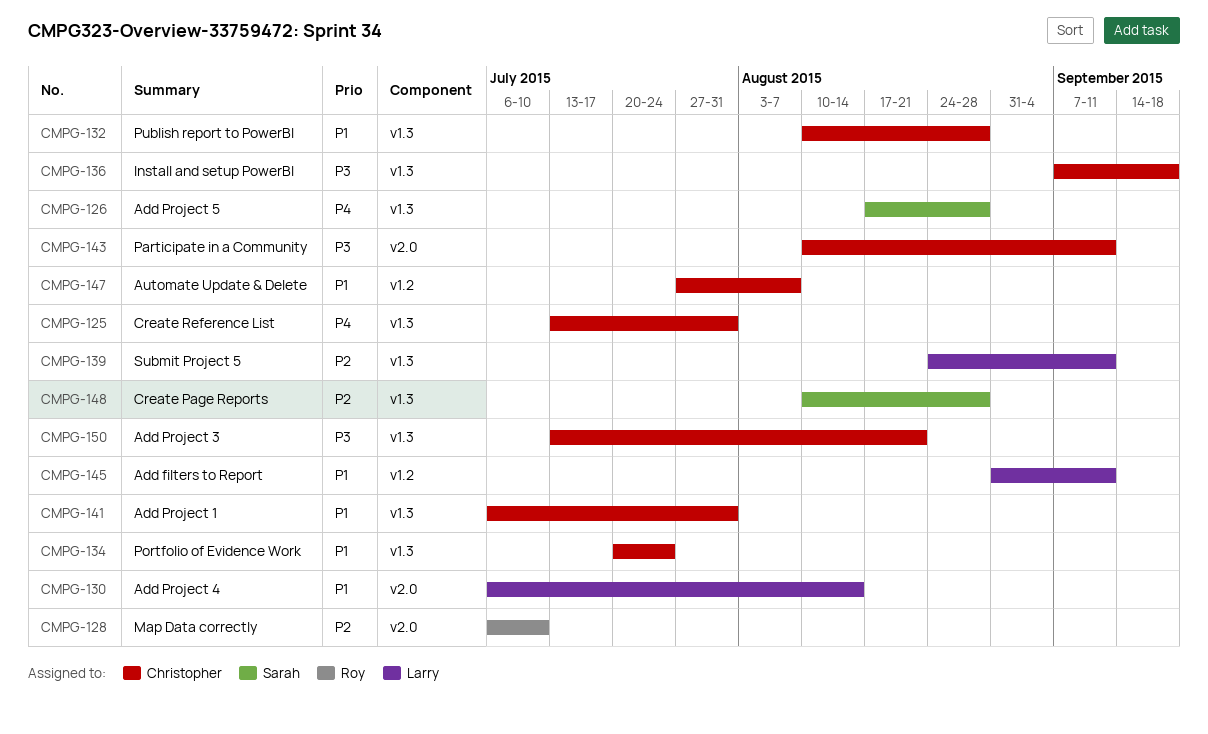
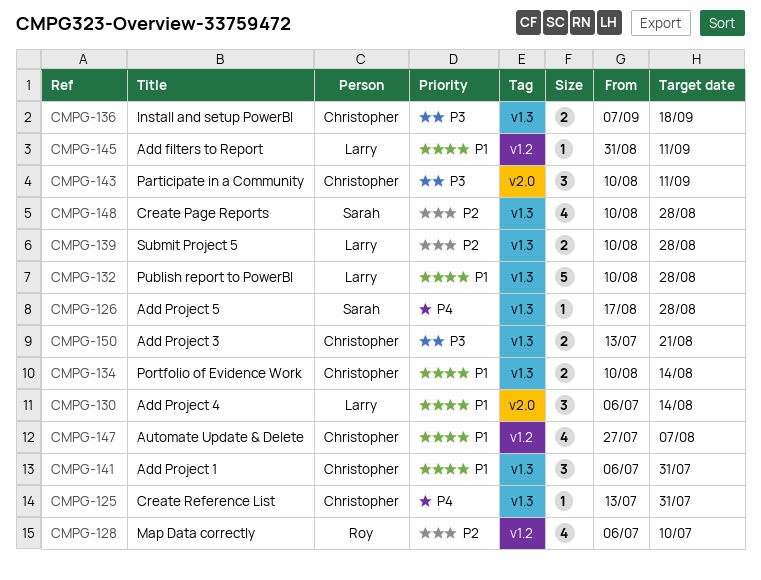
CMPG-128, label: v2.0 -> v1.2
CMPG-132, owner: Christopher -> Larry
CMPG-134, start: Jul 20 -> Aug 10
CMPG-134, due: Jul 24 -> Aug 14
CMPG-139, start: Aug 24 -> Aug 10
CMPG-139, due: Sep 11 -> Aug 28

